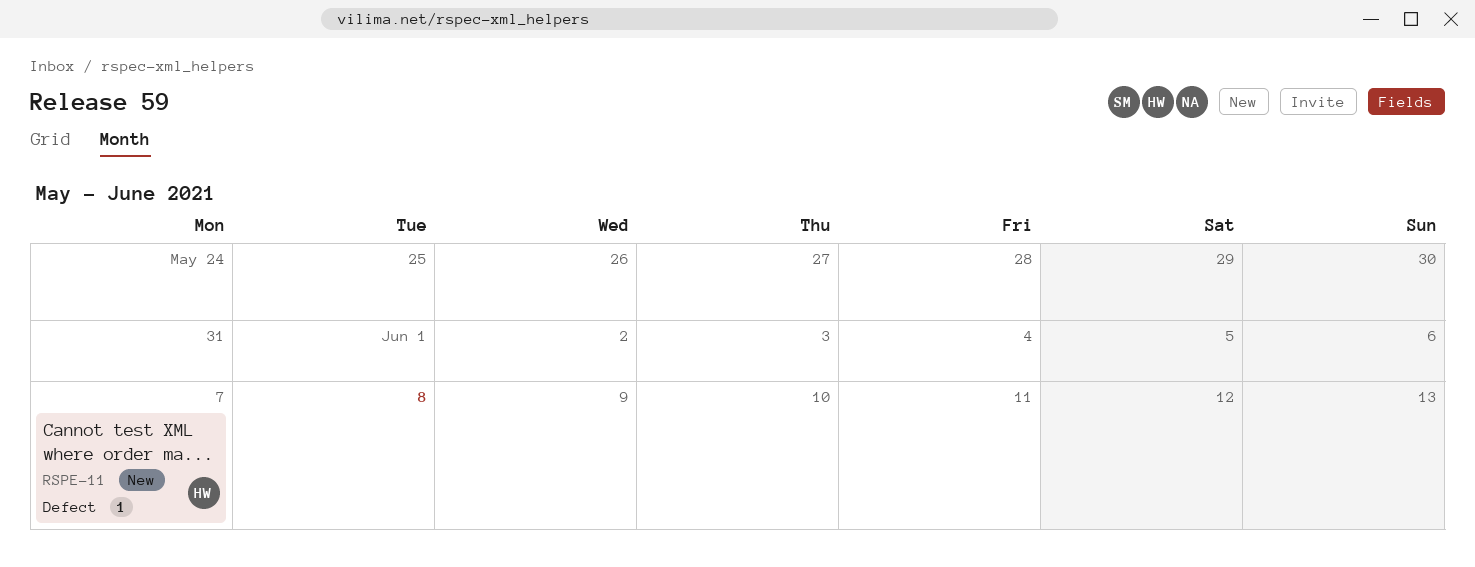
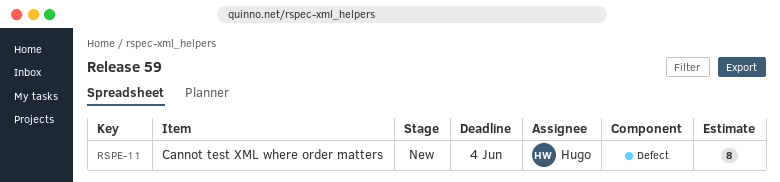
RSPE-11, estimate: 1 -> 8
RSPE-11, due: Jun 7 -> Jun 4

